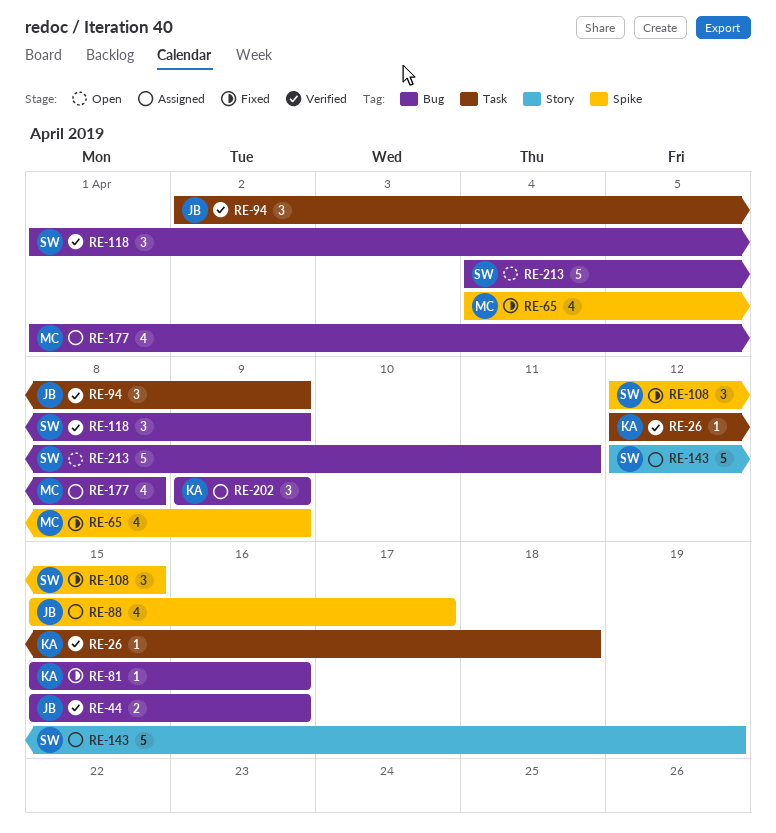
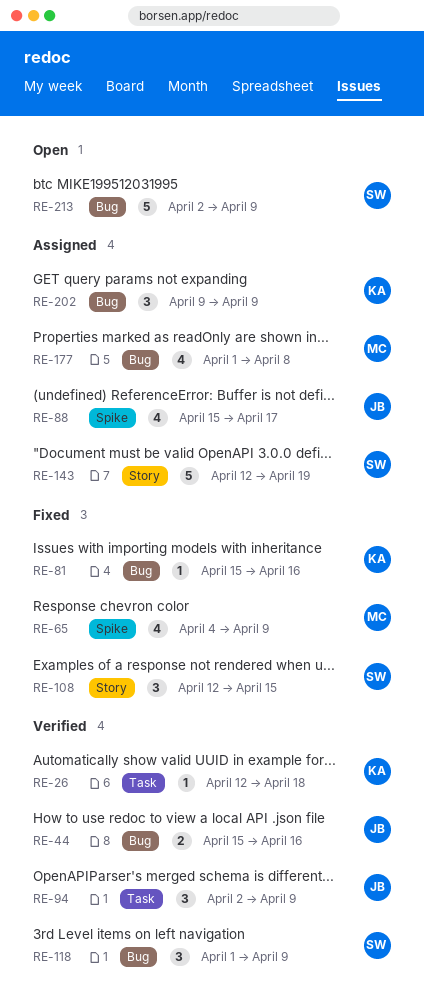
RE-108, label: Spike -> Story
RE-213, start: Apr 4 -> Apr 2
RE-213, due: Apr 11 -> Apr 9

